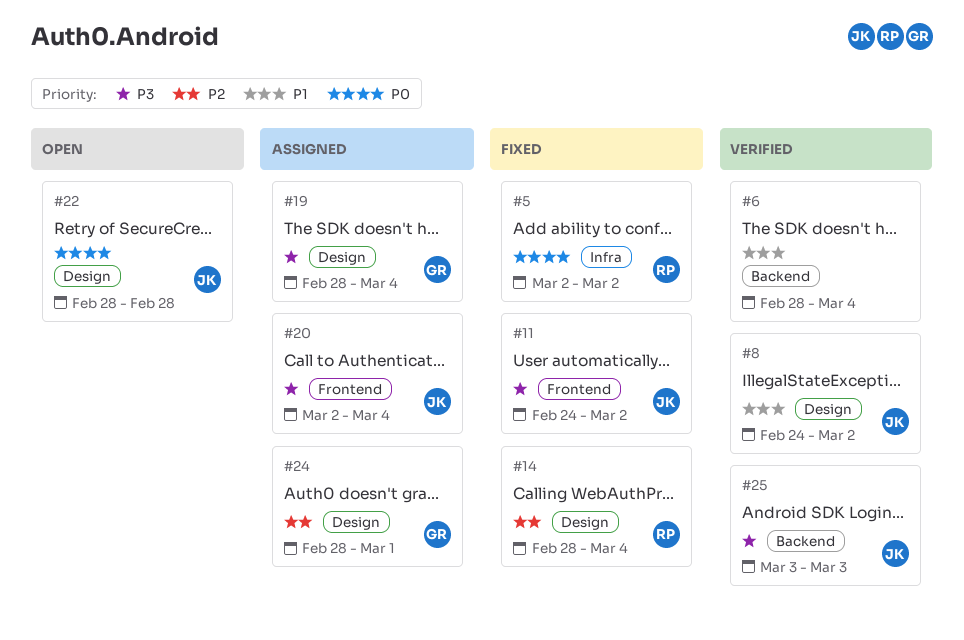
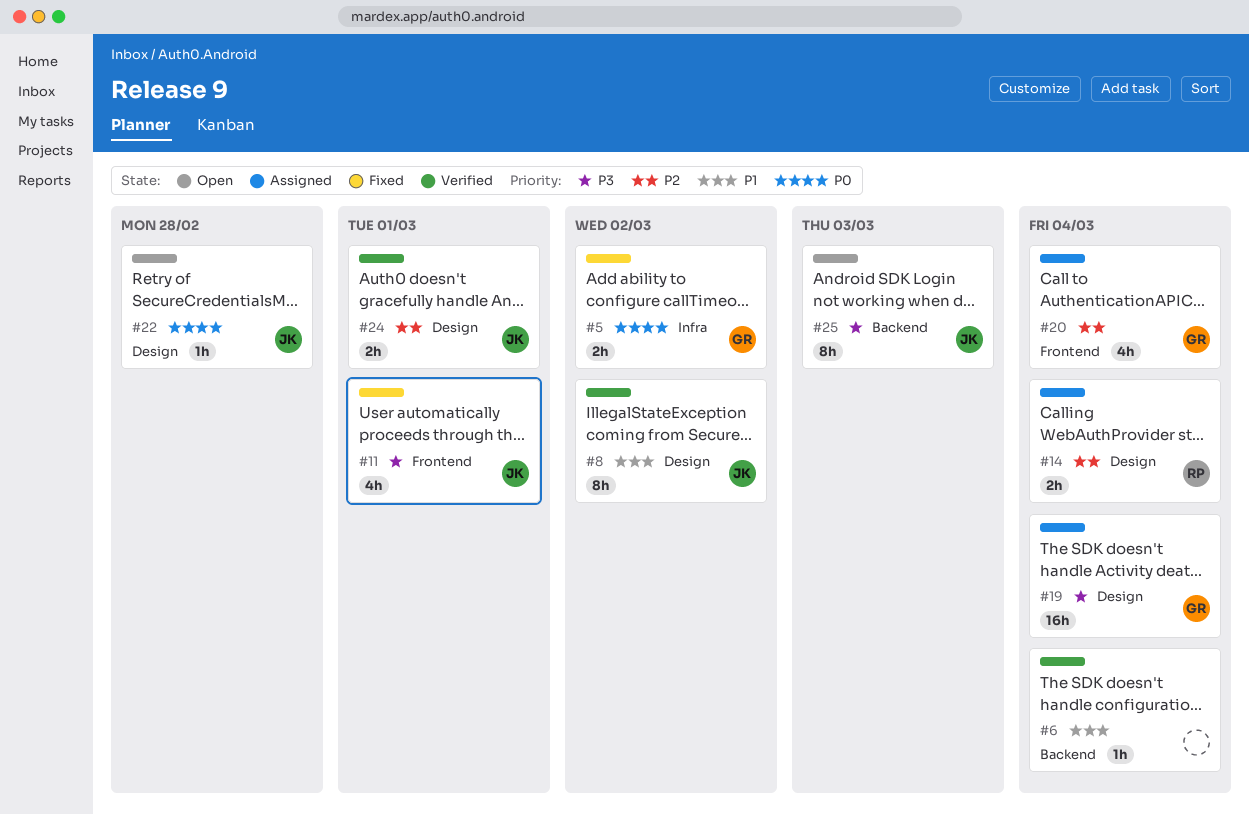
#5, owner: RP -> GR
#11, due: Mar 2 -> Mar 1
#14, status: Fixed -> Assigned
#20, owner: JK -> GR
#20, priority: P3 -> P2
#24, status: Assigned -> Verified
#24, owner: GR -> JK
#25, status: Verified -> Open

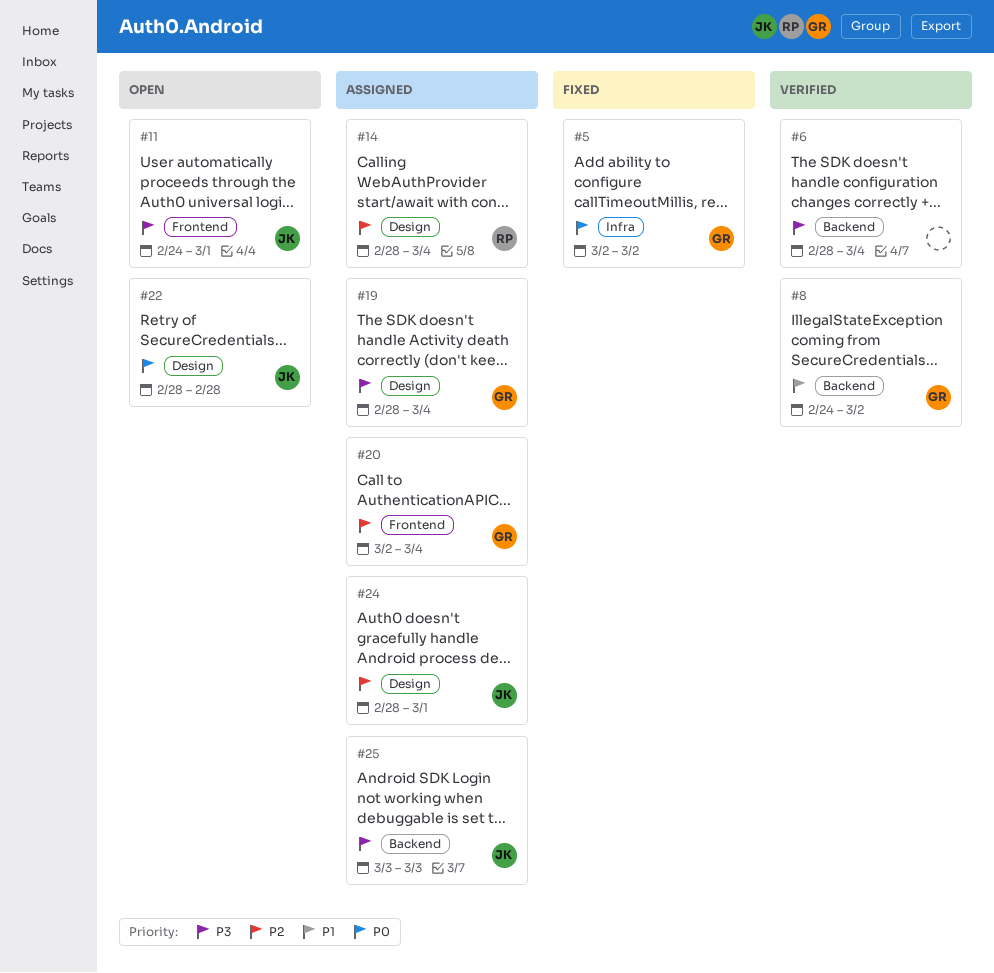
#6, priority: P1 -> P3
#8, owner: JK -> GR
#8, label: Design -> Backend
#11, status: Fixed -> Open
#24, status: Verified -> Assigned
#25, status: Open -> Assigned

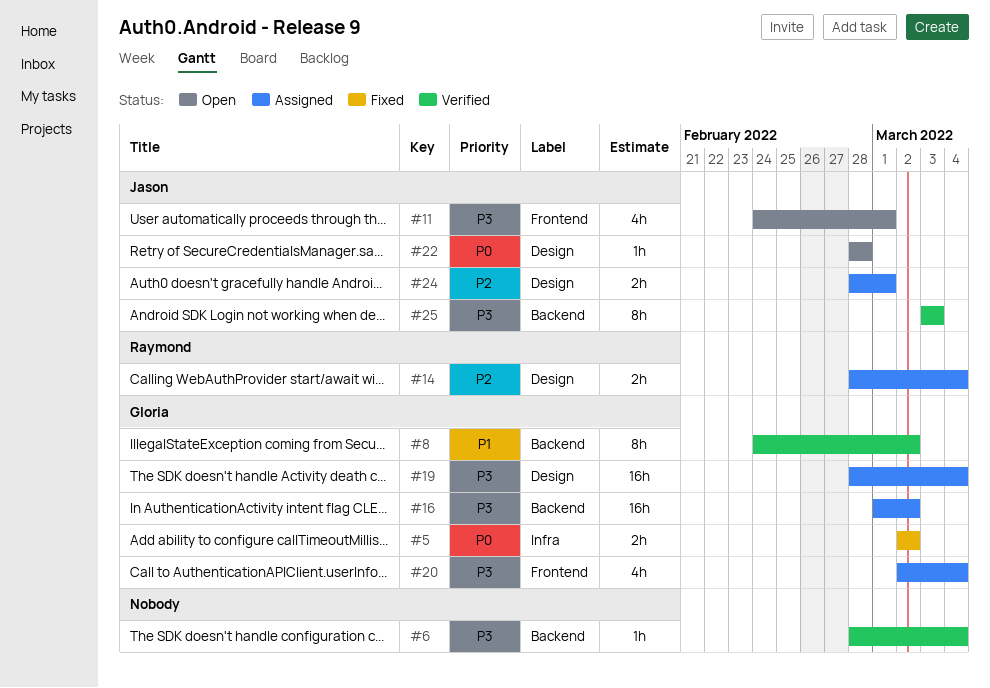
#16: none -> present
#20, priority: P2 -> P3
#25, status: Assigned -> Verified

